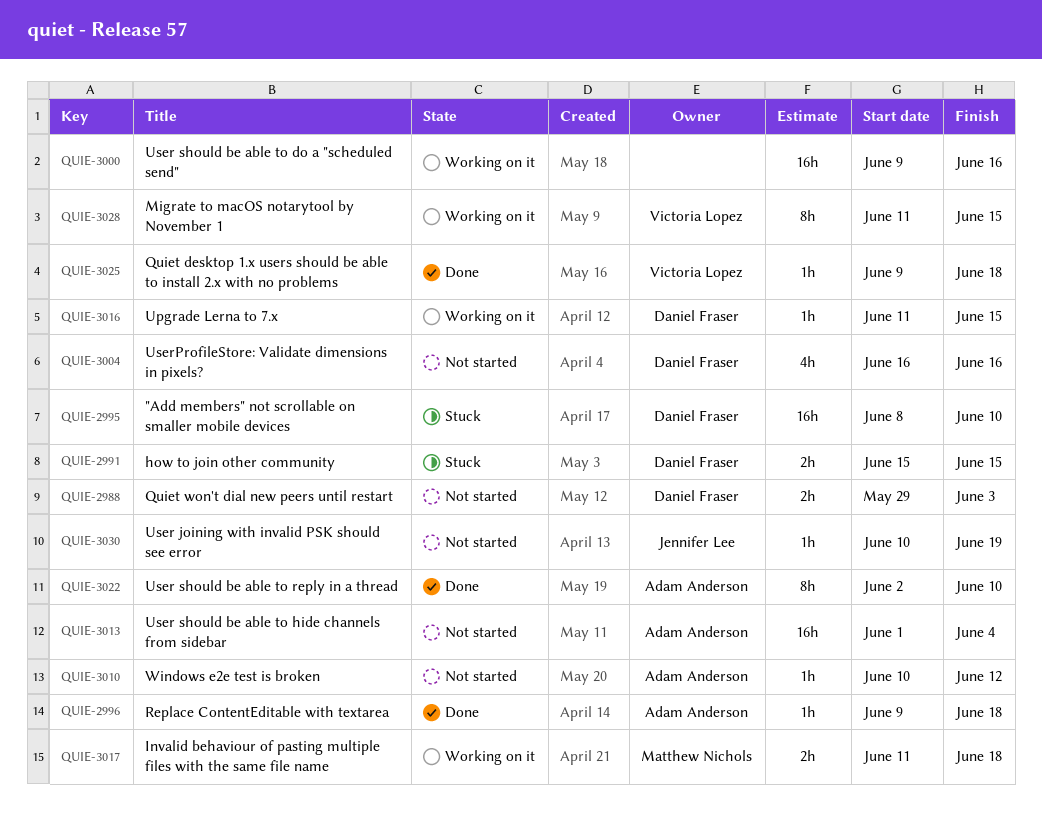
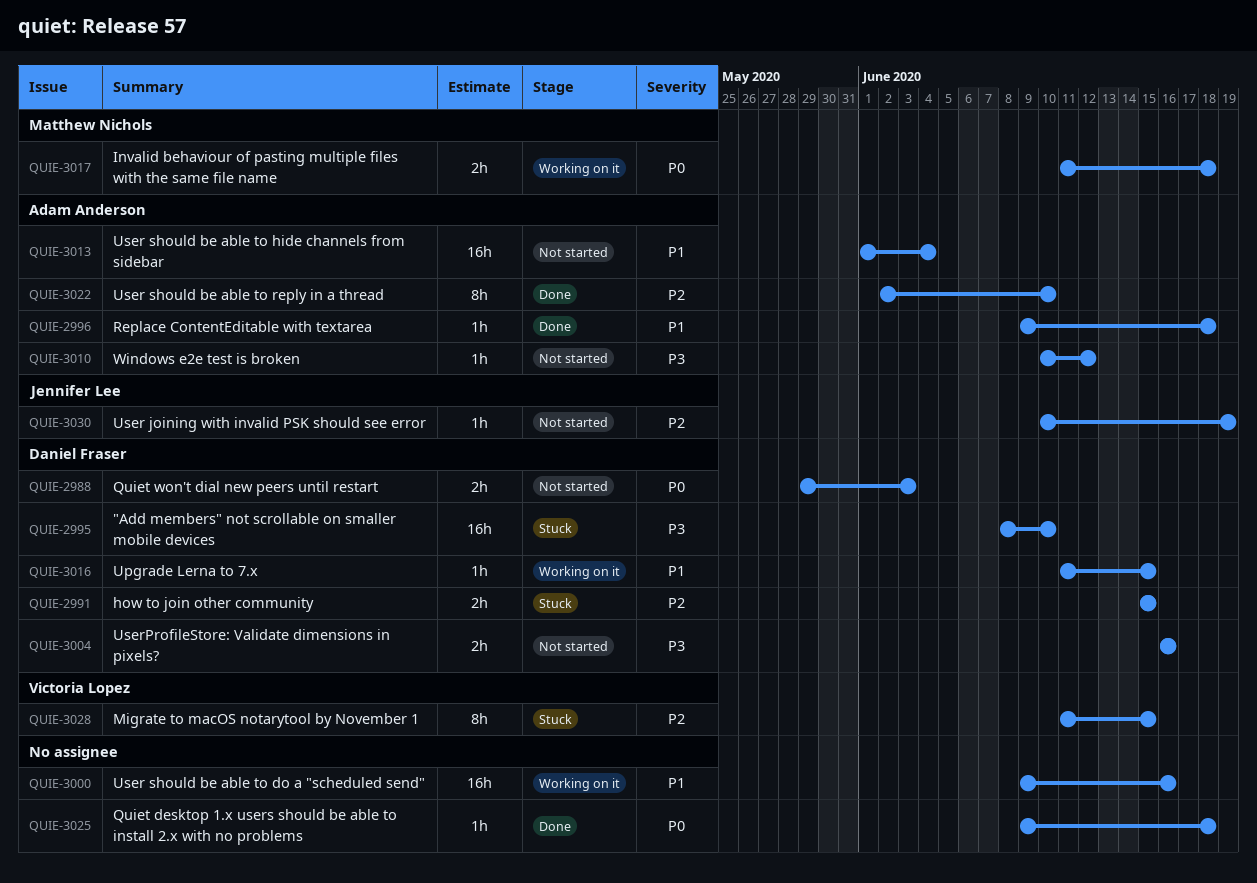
QUIE-3004, estimate: 4h -> 2h
QUIE-3025, owner: Victoria Lopez -> none
QUIE-3028, status: Working on it -> Stuck

